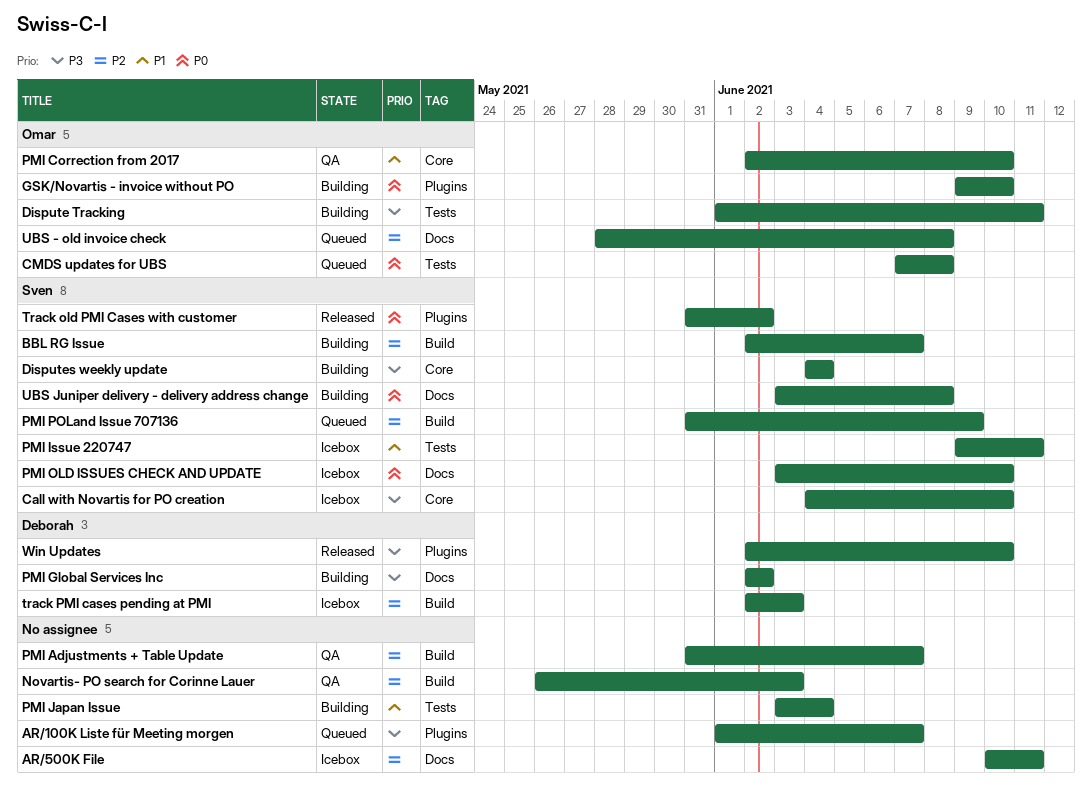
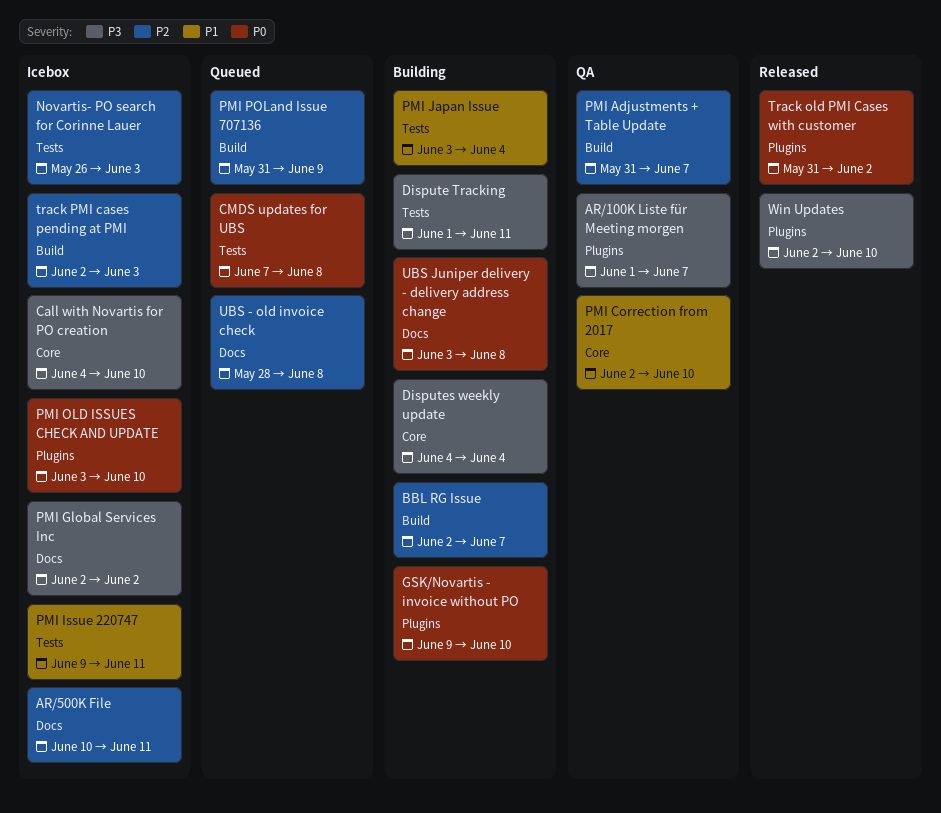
AR/100K Liste für Meeting morgen, status: Queued -> QA
Novartis- PO search for Corinne Lauer, status: QA -> Icebox
Novartis- PO search for Corinne Lauer, label: Build -> Tests
PMI Global Services Inc, status: Building -> Icebox
PMI OLD ISSUES CHECK AND UPDATE, label: Docs -> Plugins

